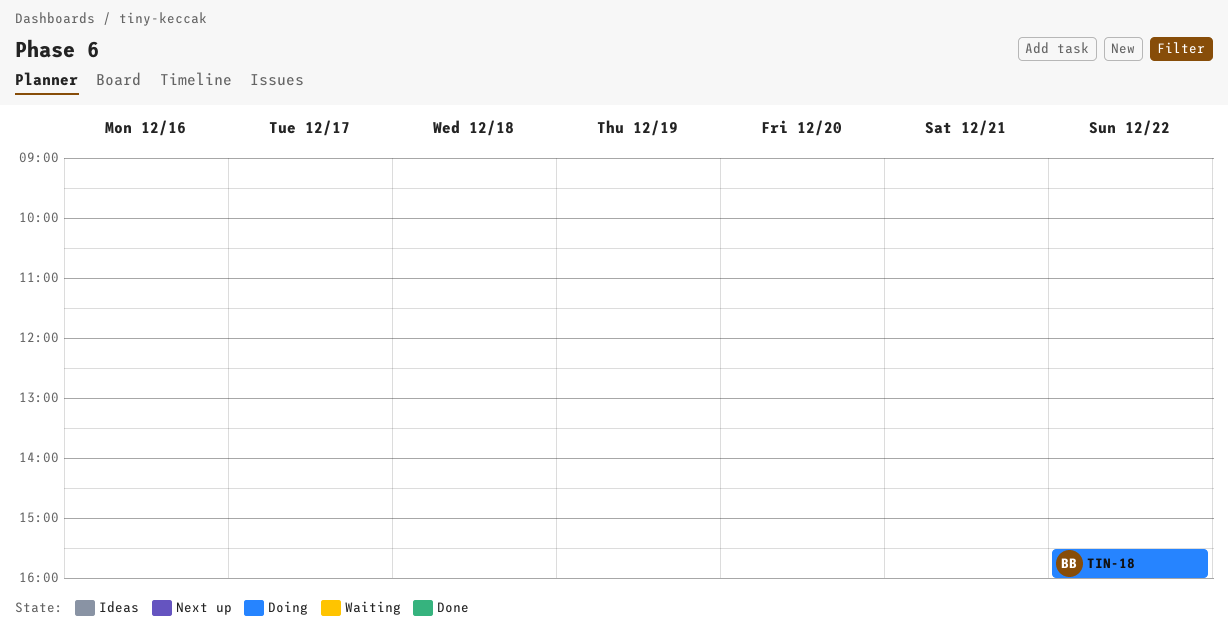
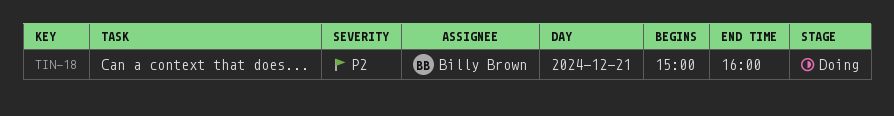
TIN-18, day: Dec 22 -> Dec 21
TIN-18, begins: 15:30 -> 15:00

